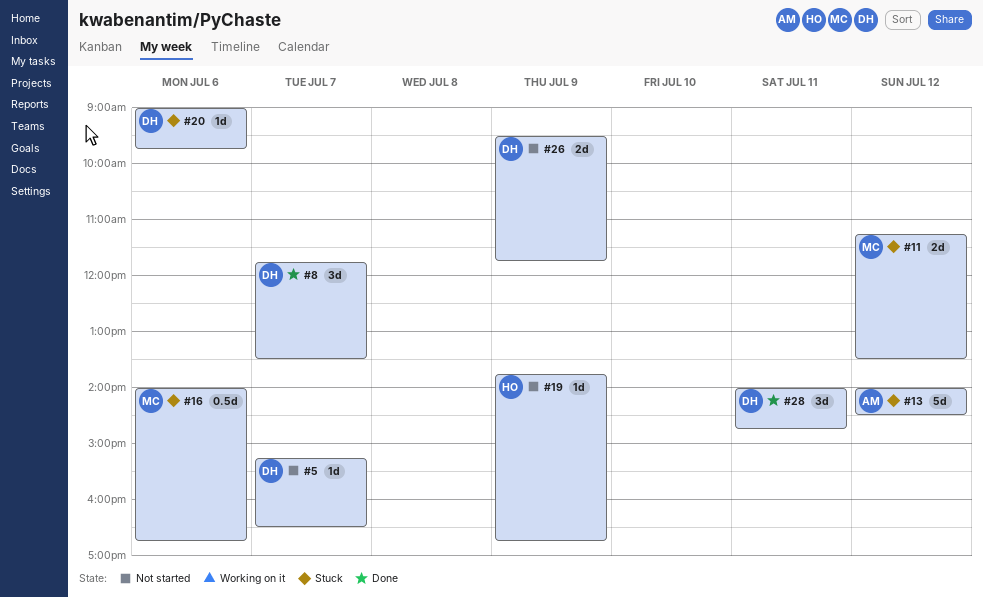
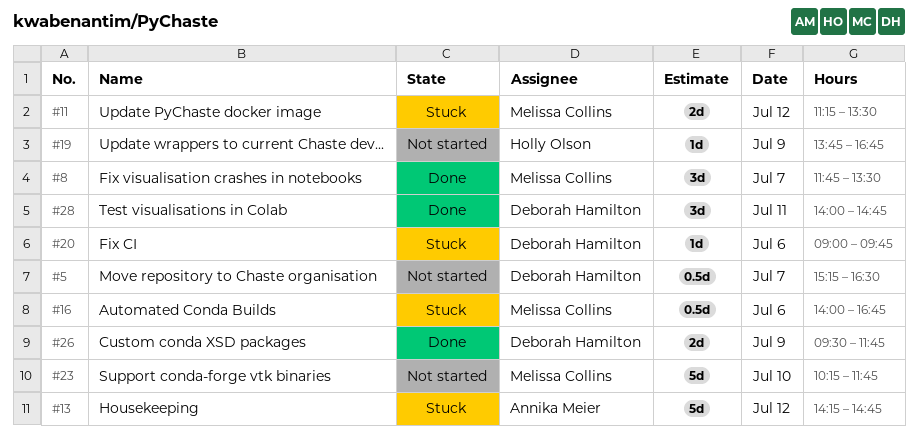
#5, estimate: 1d -> 0.5d
#8, owner: Deborah Hamilton -> Melissa Collins
#13, begins: 14:00 -> 14:15
#13, ends: 14:30 -> 14:45
#23: none -> present
#26, status: Not started -> Done

